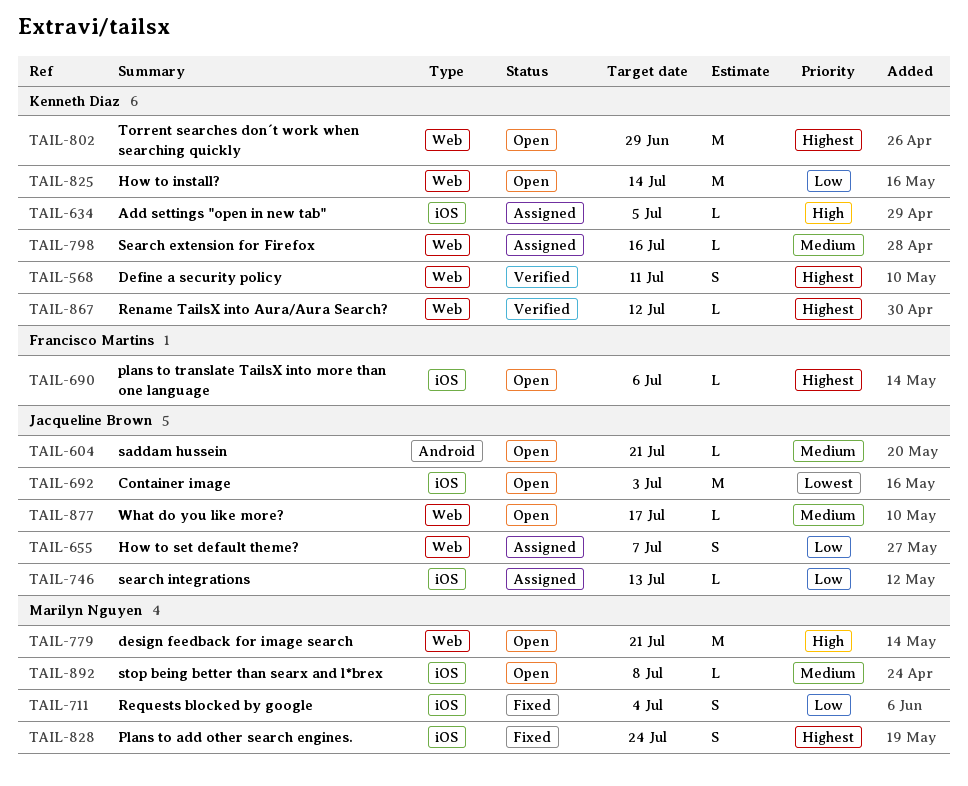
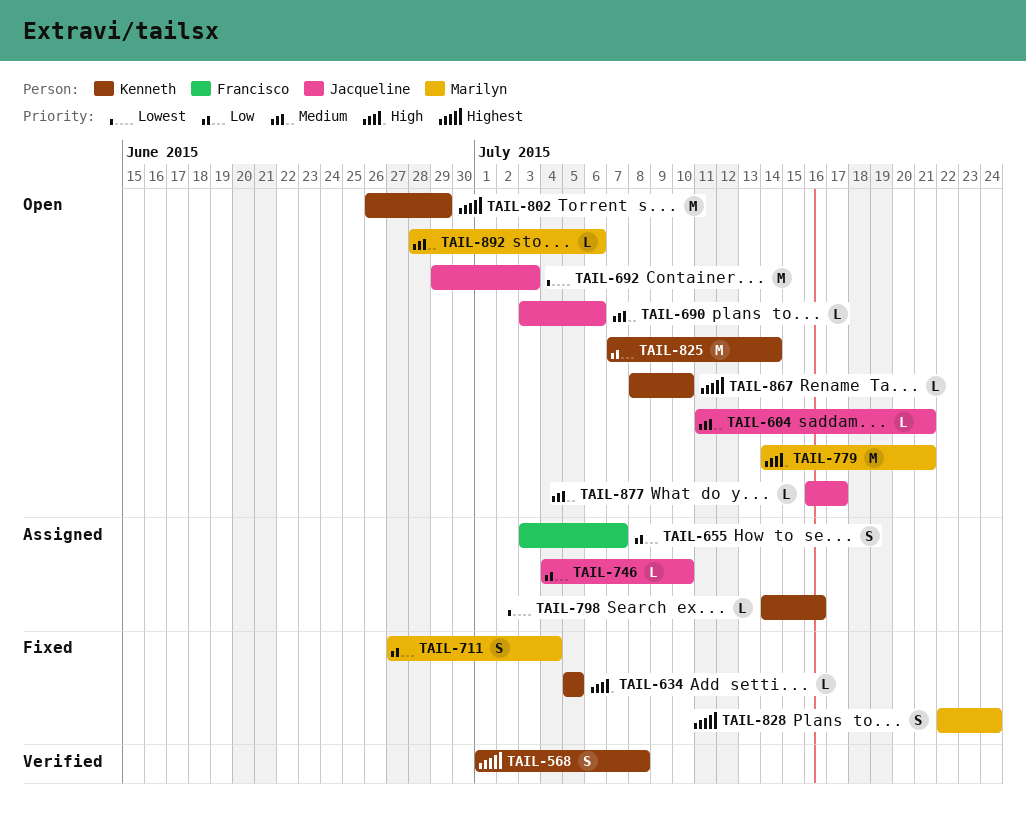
TAIL-568, due: Jul 11 -> Jul 8
TAIL-634, status: Assigned -> Fixed
TAIL-655, owner: Jacqueline Brown -> Francisco Martins
TAIL-690, owner: Francisco Martins -> Jacqueline Brown
TAIL-690, priority: Highest -> Medium
TAIL-746, due: Jul 13 -> Jul 10
TAIL-798, priority: Medium -> Lowest
TAIL-867, status: Verified -> Open
TAIL-867, due: Jul 12 -> Jul 10
TAIL-892, due: Jul 8 -> Jul 6

